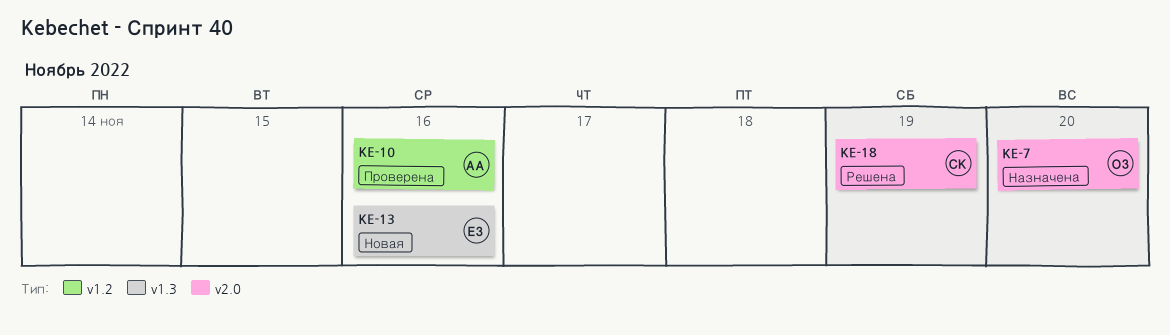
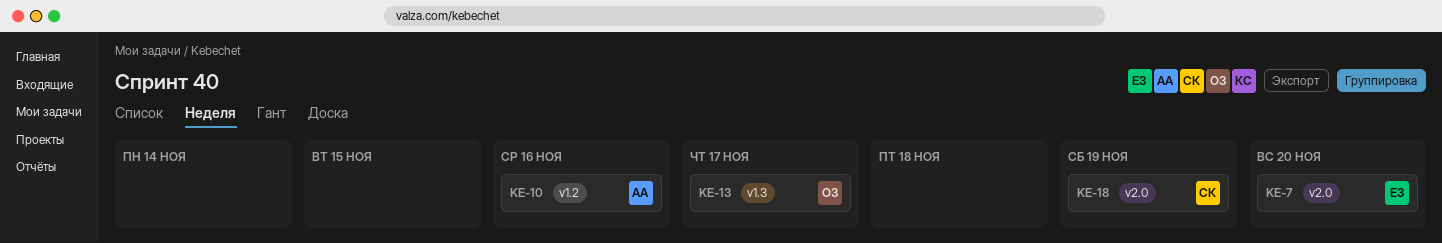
KE-7, owner: ОЗ -> ЕЗ
KE-13, owner: ЕЗ -> ОЗ
KE-13, due: Nov 16 -> Nov 17

